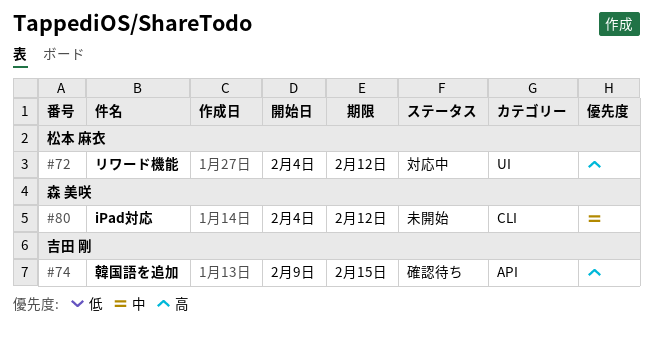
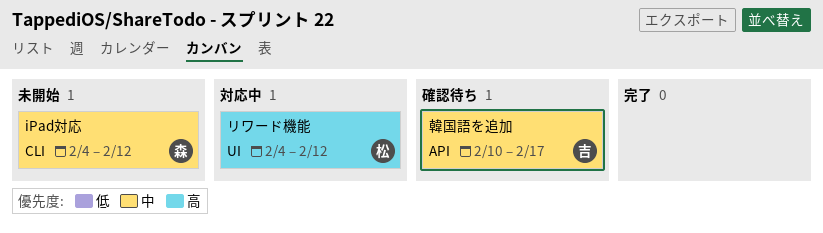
韓国語を追加, priority: 高 -> 中
韓国語を追加, start: Feb 9 -> Feb 10
韓国語を追加, due: Feb 15 -> Feb 17

